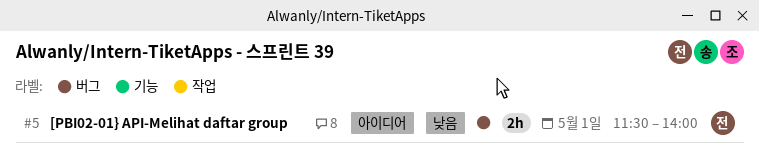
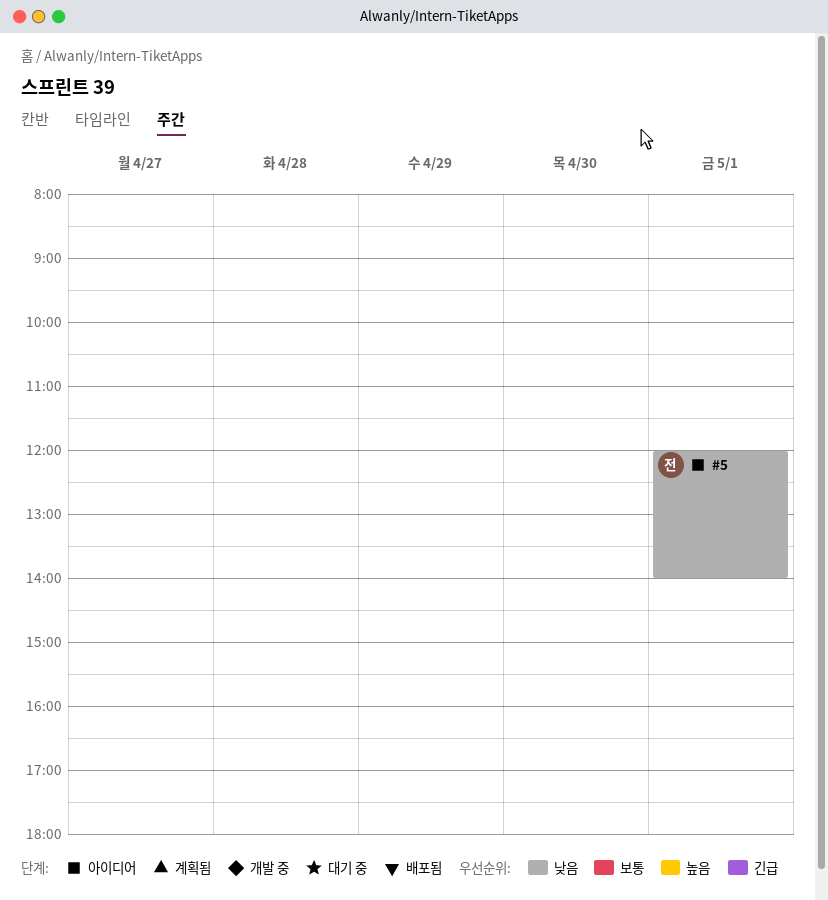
#5, begins: 11:30 -> 12:00

